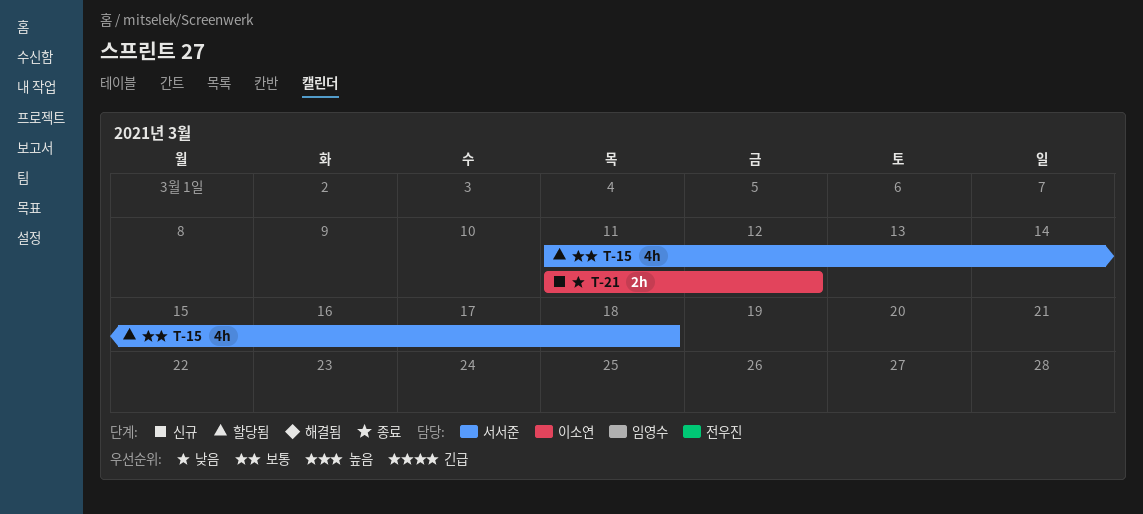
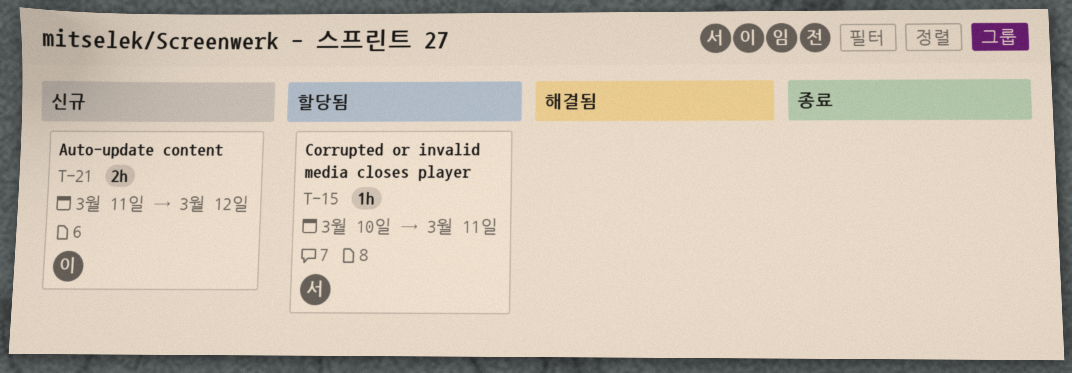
T-15, estimate: 4h -> 1h
T-15, start: Mar 11 -> Mar 10
T-15, due: Mar 18 -> Mar 11

